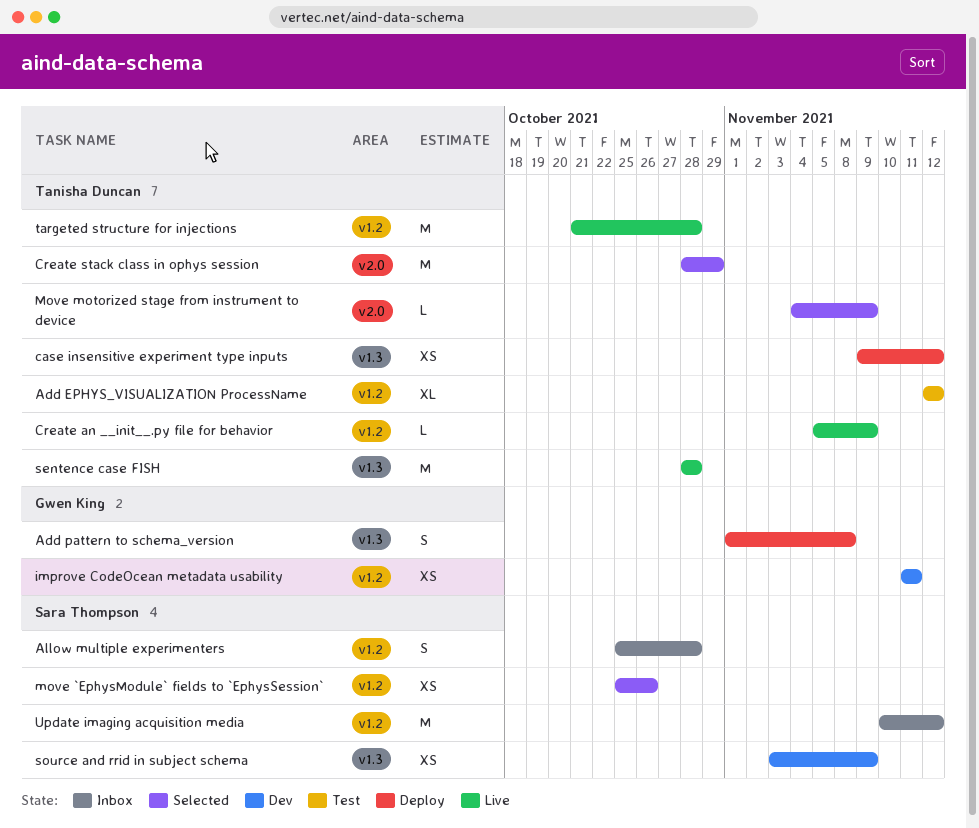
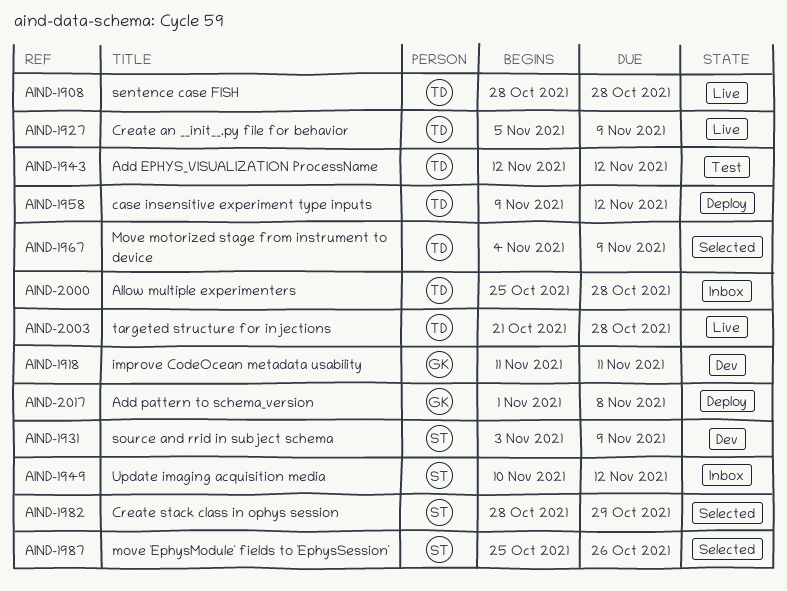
Allow multiple experimenters, owner: Sara Thompson -> Tanisha Duncan
Create stack class in ophys session, owner: Tanisha Duncan -> Sara Thompson

